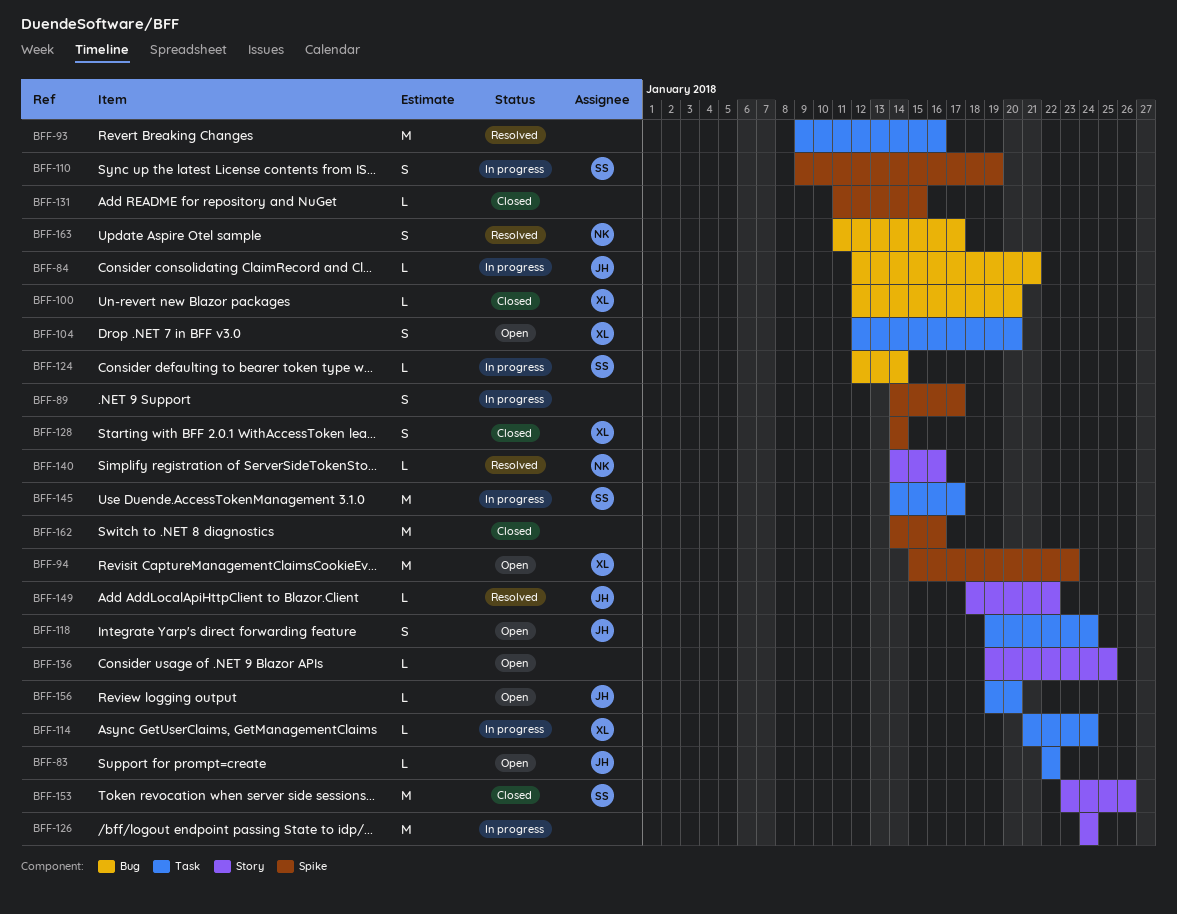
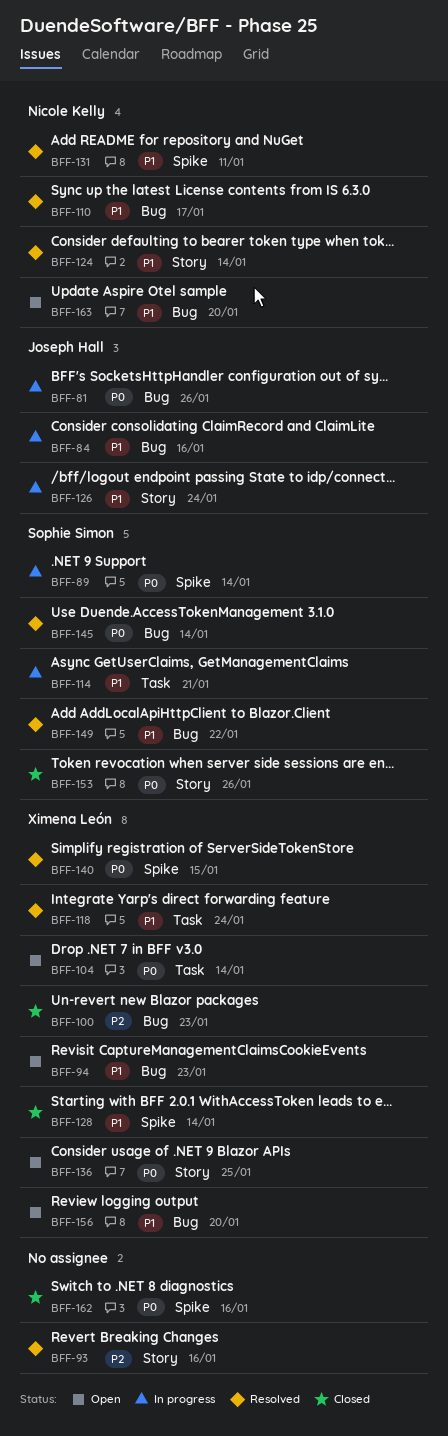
BFF-81: none -> present
BFF-83: present -> none
BFF-84, due: Jan 21 -> Jan 16
BFF-89, owner: none -> Sophie Simon
BFF-89, due: Jan 17 -> Jan 14
BFF-93, label: Task -> Story
BFF-94, label: Spike -> Bug
BFF-100, due: Jan 20 -> Jan 23
BFF-104, due: Jan 20 -> Jan 14
BFF-110, status: In progress -> Resolved
BFF-110, owner: Sophie Simon -> Nicole Kelly
BFF-110, label: Spike -> Bug
BFF-110, due: Jan 19 -> Jan 17
BFF-114, owner: Ximena León -> Sophie Simon
BFF-114, due: Jan 24 -> Jan 21
BFF-118, status: Open -> Resolved
BFF-118, owner: Joseph Hall -> Ximena León
BFF-124, status: In progress -> Resolved
BFF-124, owner: Sophie Simon -> Nicole Kelly
BFF-124, label: Bug -> Story
BFF-126, owner: none -> Joseph Hall
BFF-131, status: Closed -> Resolved
BFF-131, owner: none -> Nicole Kelly
BFF-131, due: Jan 15 -> Jan 11
BFF-136, owner: none -> Ximena León
BFF-140, owner: Nicole Kelly -> Ximena León
BFF-140, label: Story -> Spike
BFF-140, due: Jan 16 -> Jan 15
BFF-145, status: In progress -> Resolved
BFF-145, label: Task -> Bug
BFF-145, due: Jan 17 -> Jan 14
BFF-149, owner: Joseph Hall -> Sophie Simon
BFF-149, label: Story -> Bug
BFF-156, owner: Joseph Hall -> Ximena León
BFF-156, label: Task -> Bug
BFF-163, status: Resolved -> Open
BFF-163, due: Jan 17 -> Jan 20

